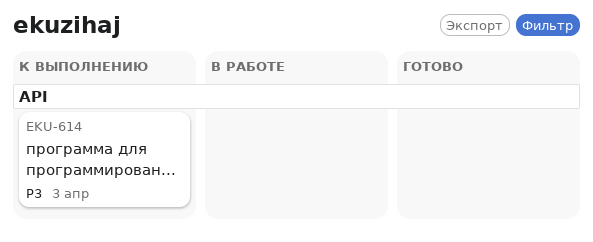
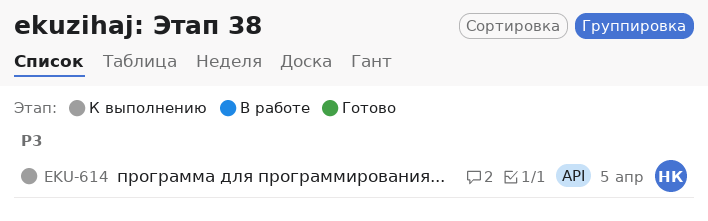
EKU-614, due: Apr 3 -> Apr 5

